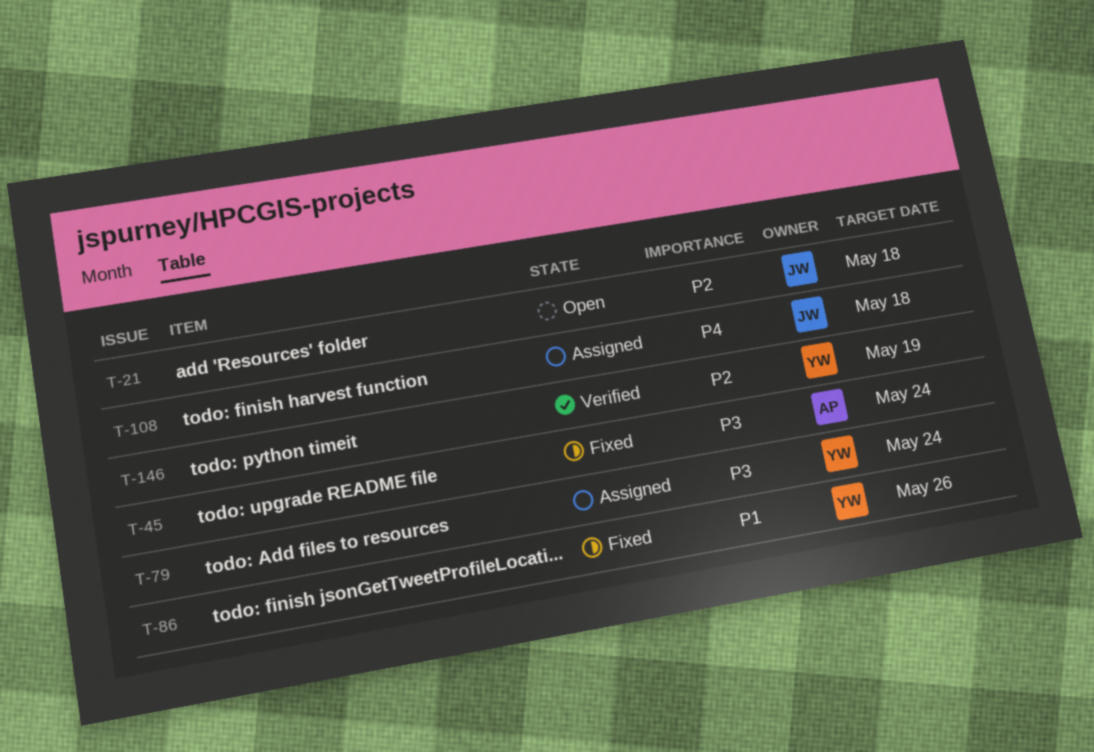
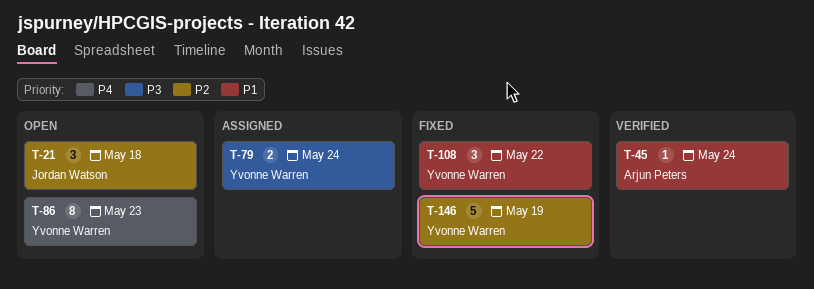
T-45, status: Fixed -> Verified
T-45, priority: P3 -> P1
T-86, status: Fixed -> Open
T-86, priority: P1 -> P4
T-86, due: May 26 -> May 23
T-108, status: Assigned -> Fixed
T-108, owner: Jordan Watson -> Yvonne Warren
T-108, priority: P4 -> P1
T-108, due: May 18 -> May 22
T-146, status: Verified -> Fixed

